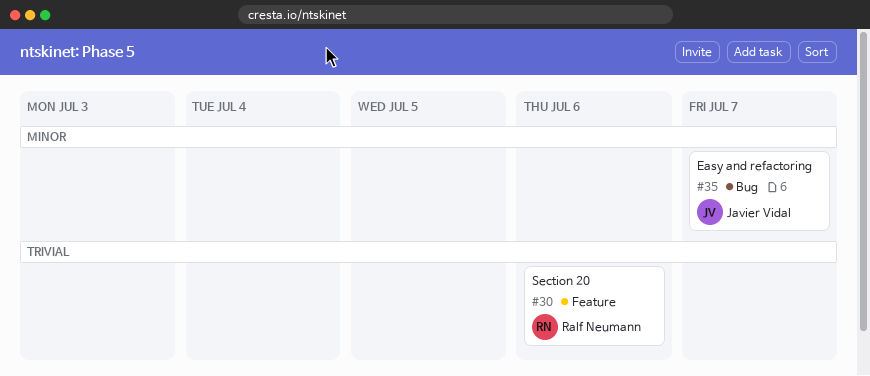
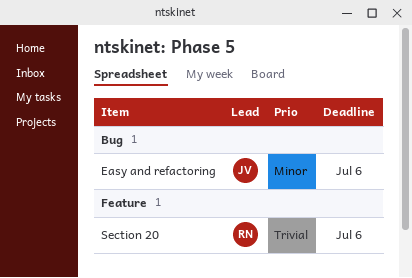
Easy and refactoring, due: Jul 7 -> Jul 6

